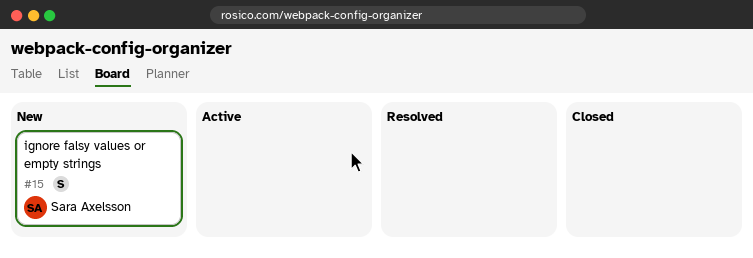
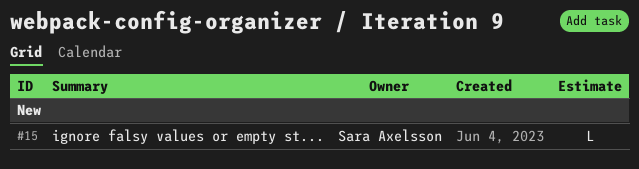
#15, estimate: S -> L

